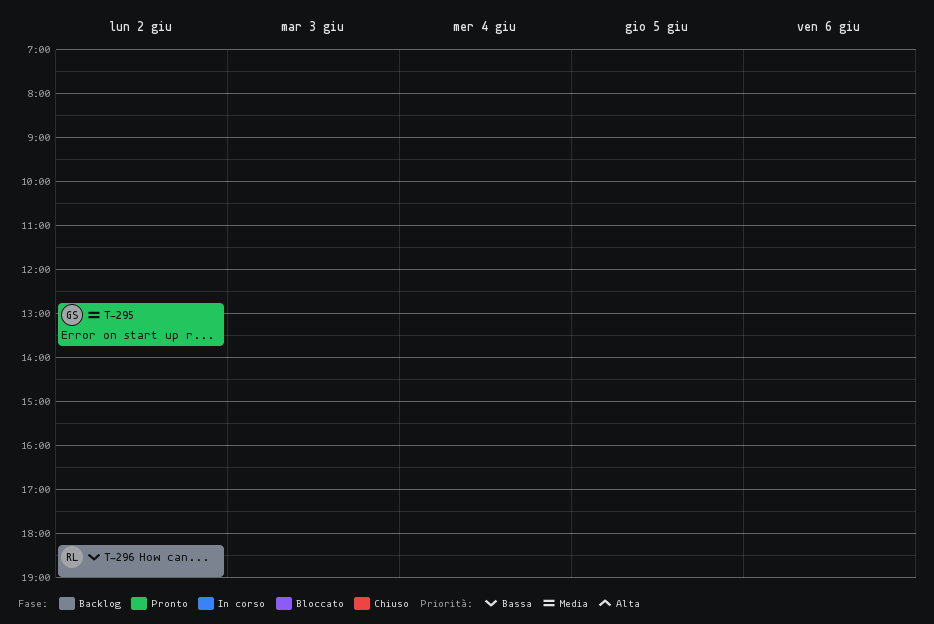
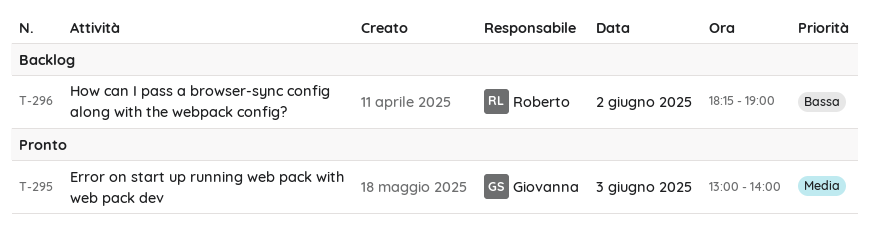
T-295, day: Jun 2 -> Jun 3
T-295, begins: 12:45 -> 13:00
T-295, ends: 13:45 -> 14:00

